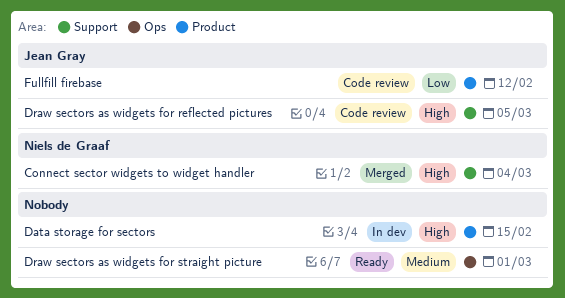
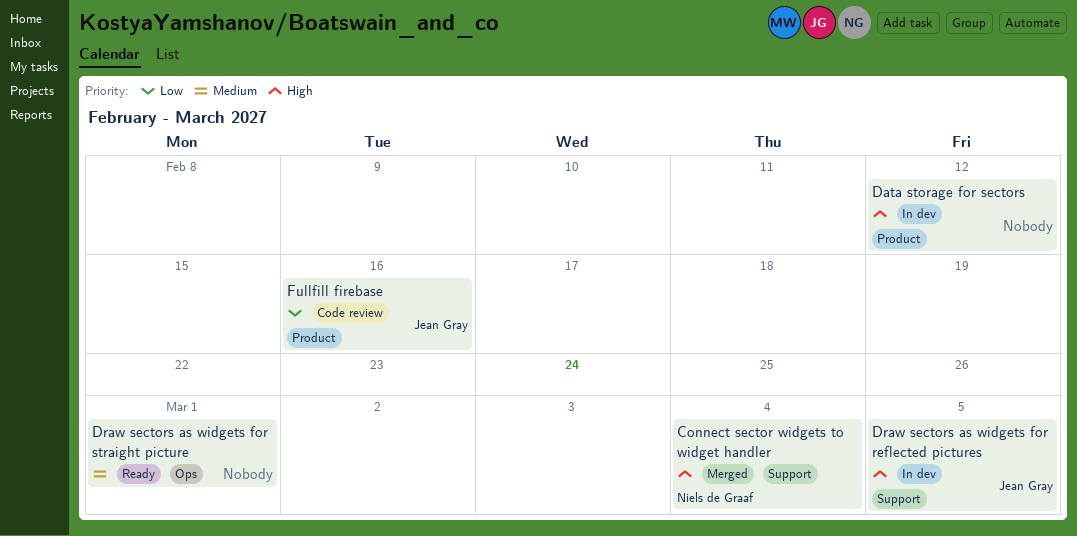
Data storage for sectors, due: Feb 15 -> Feb 12
Draw sectors as widgets for reflected pictures, status: Code review -> In dev
Fullfill firebase, due: Feb 12 -> Feb 16

